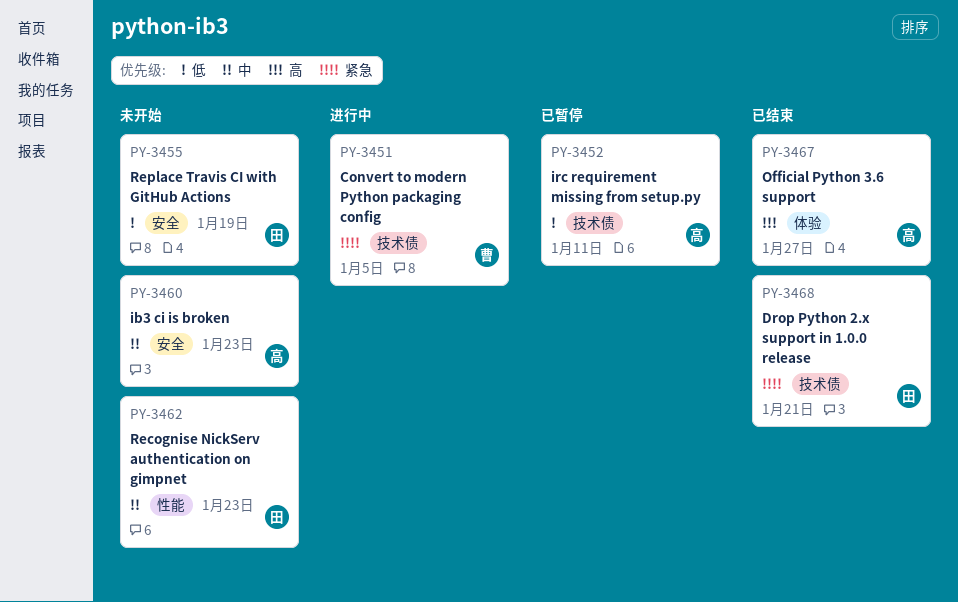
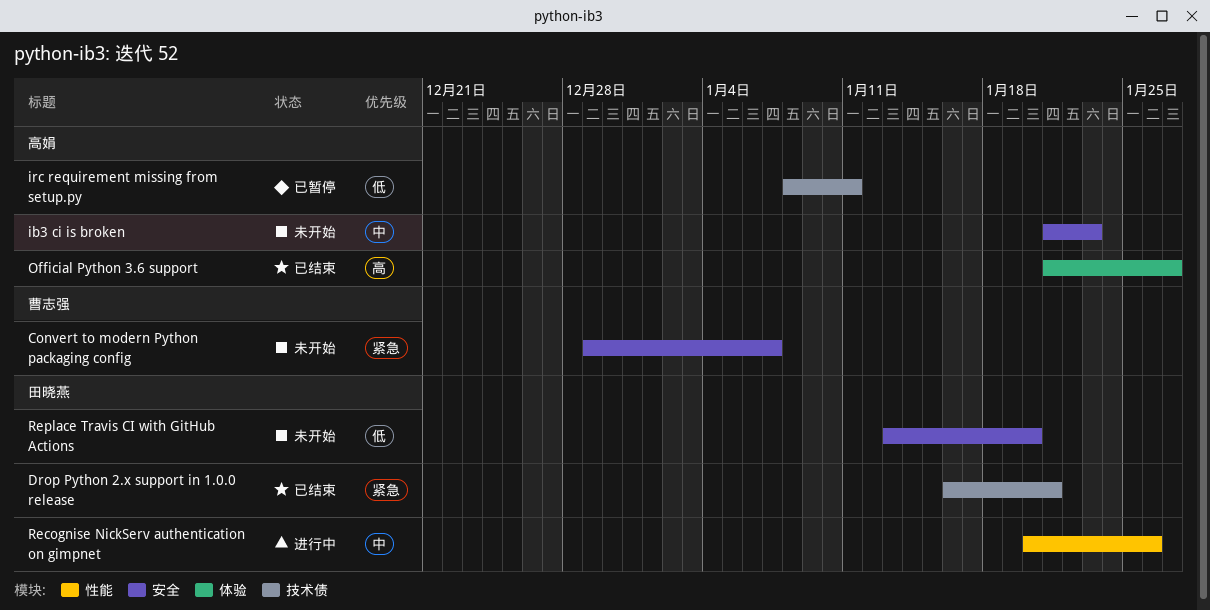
Convert to modern Python packaging config, status: 进行中 -> 未开始
Convert to modern Python packaging config, label: 技术债 -> 安全
Convert to modern Python packaging config, due: Jan 5 -> Jan 7
Recognise NickServ authentication on gimpnet, status: 未开始 -> 进行中
Recognise NickServ authentication on gimpnet, due: Jan 23 -> Jan 26
Replace Travis CI with GitHub Actions, due: Jan 19 -> Jan 20

